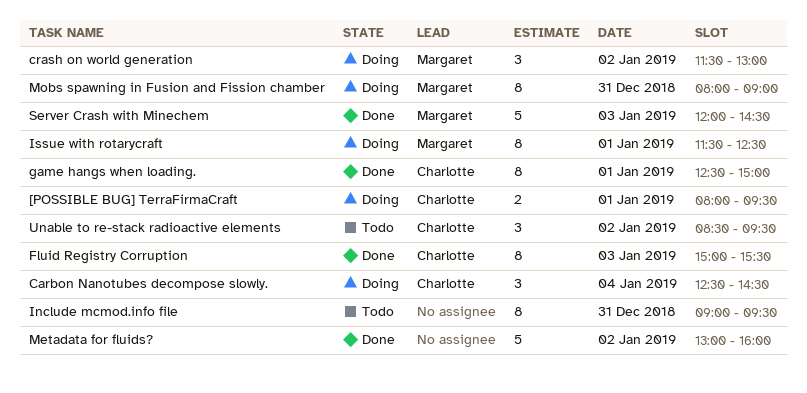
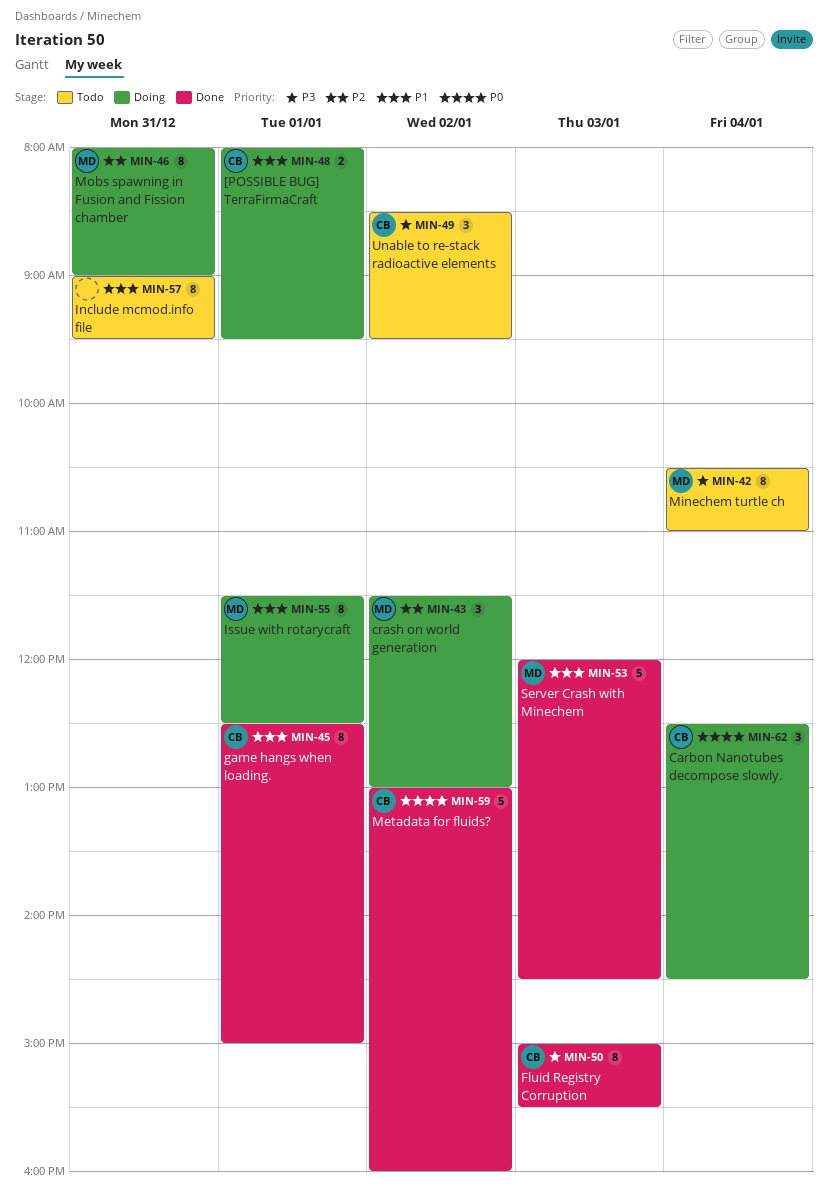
Metadata for fluids?, owner: none -> Charlotte
Minechem turtle ch: none -> present

